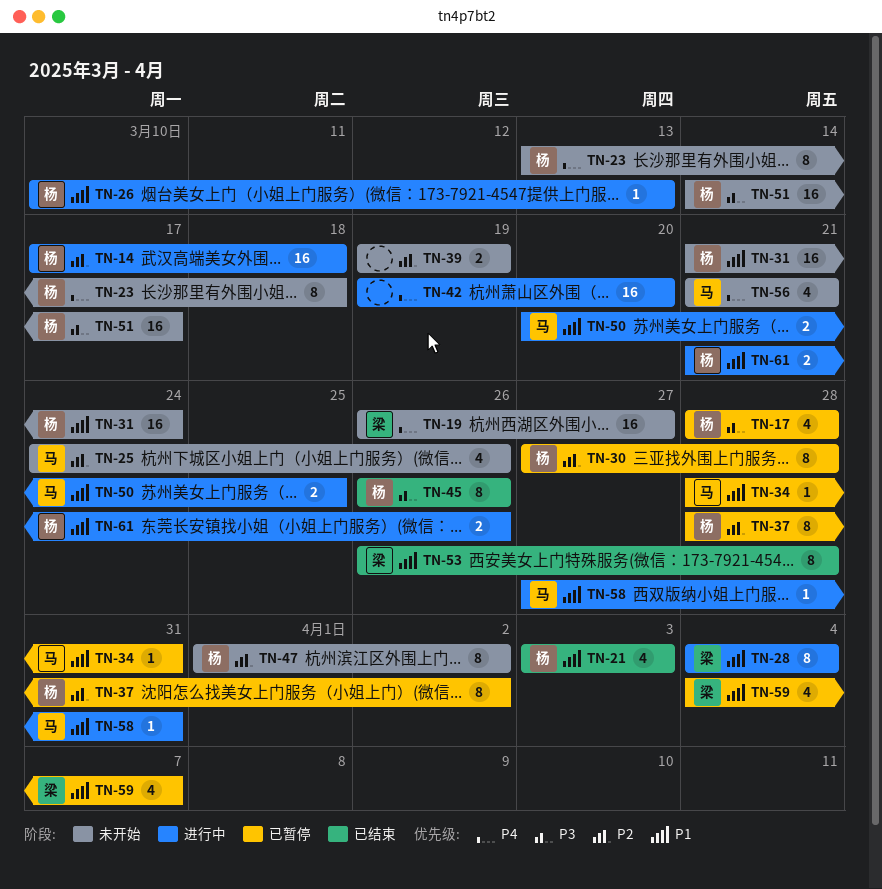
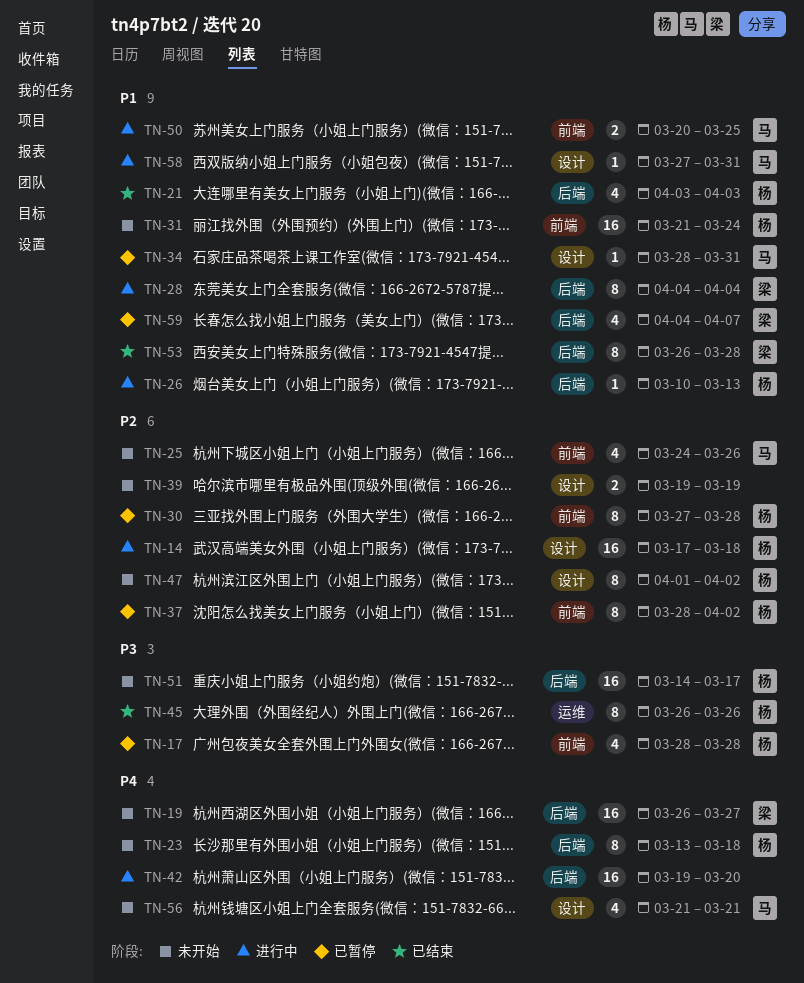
TN-61: present -> none

